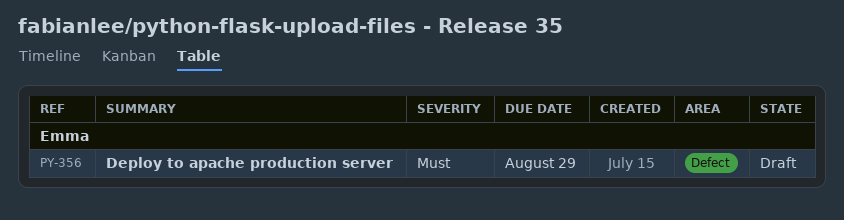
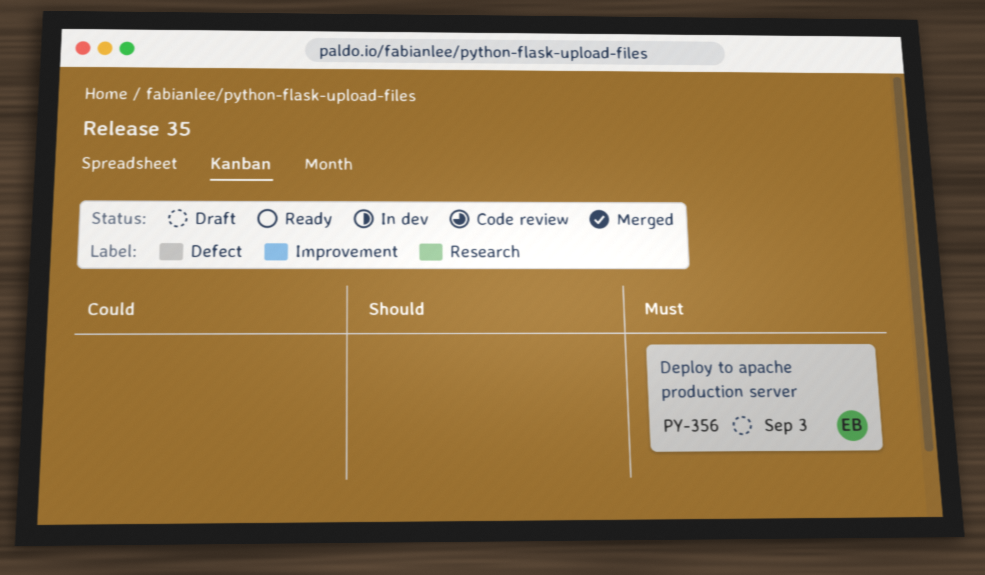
PY-356, due: Aug 29 -> Sep 3

